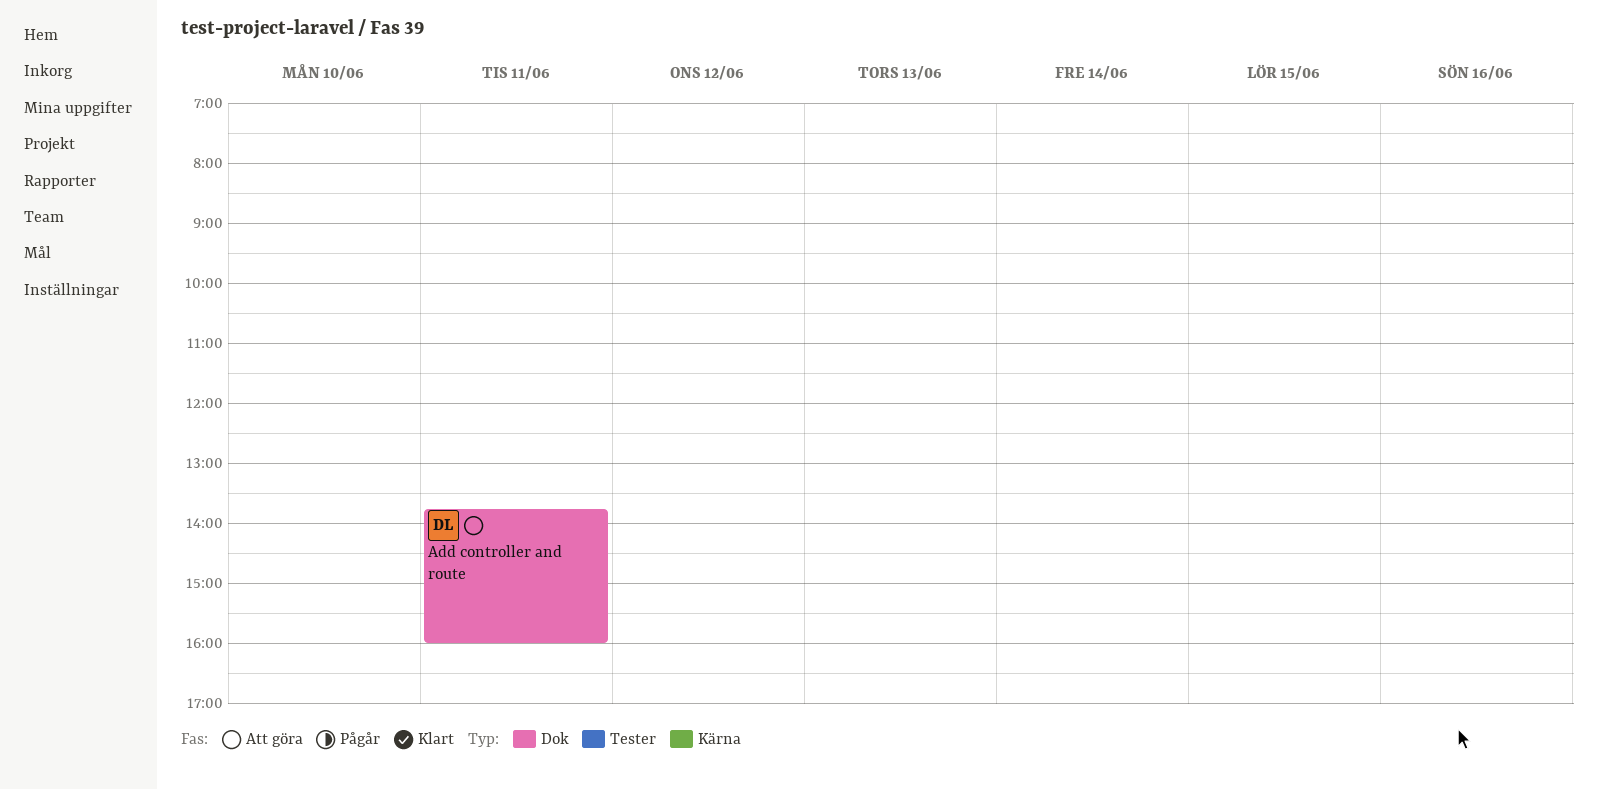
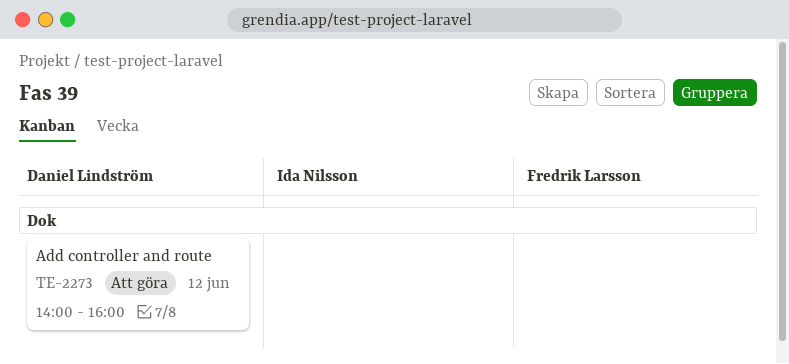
Add controller and route, day: Jun 11 -> Jun 12
Add controller and route, begins: 13:45 -> 14:00

